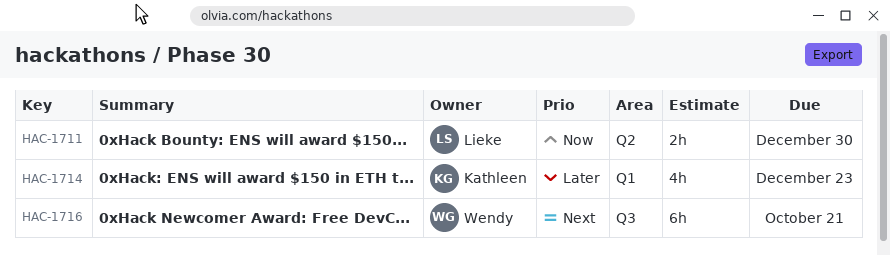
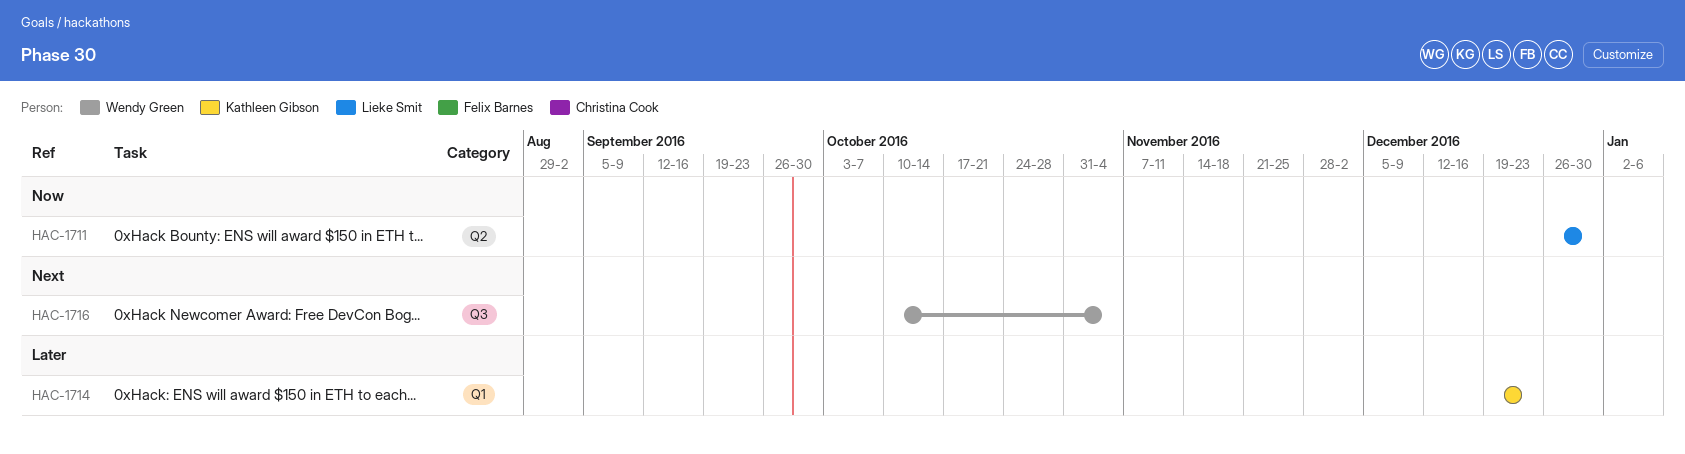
HAC-1716, due: Oct 21 -> Nov 4

